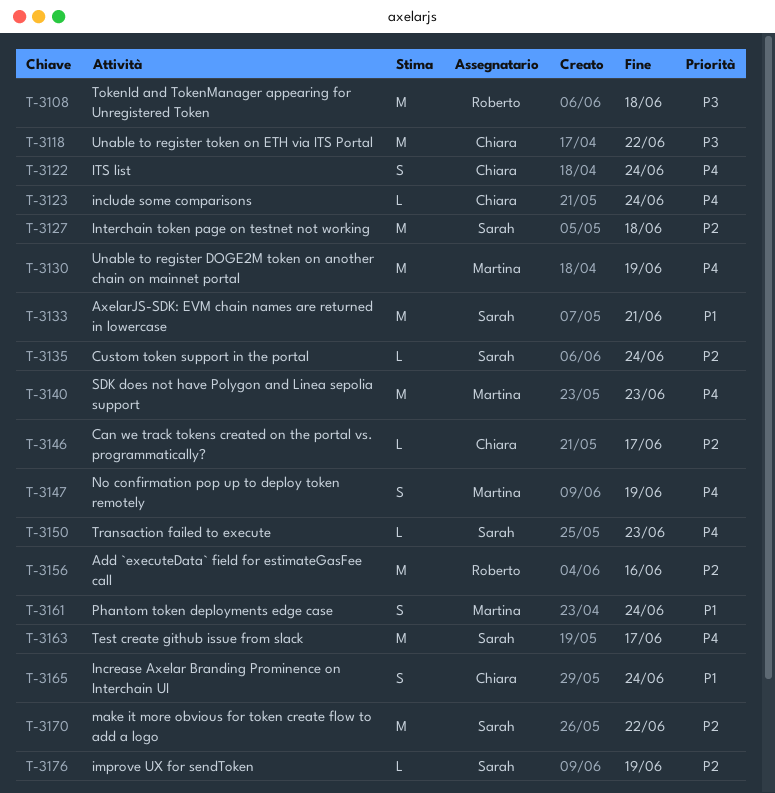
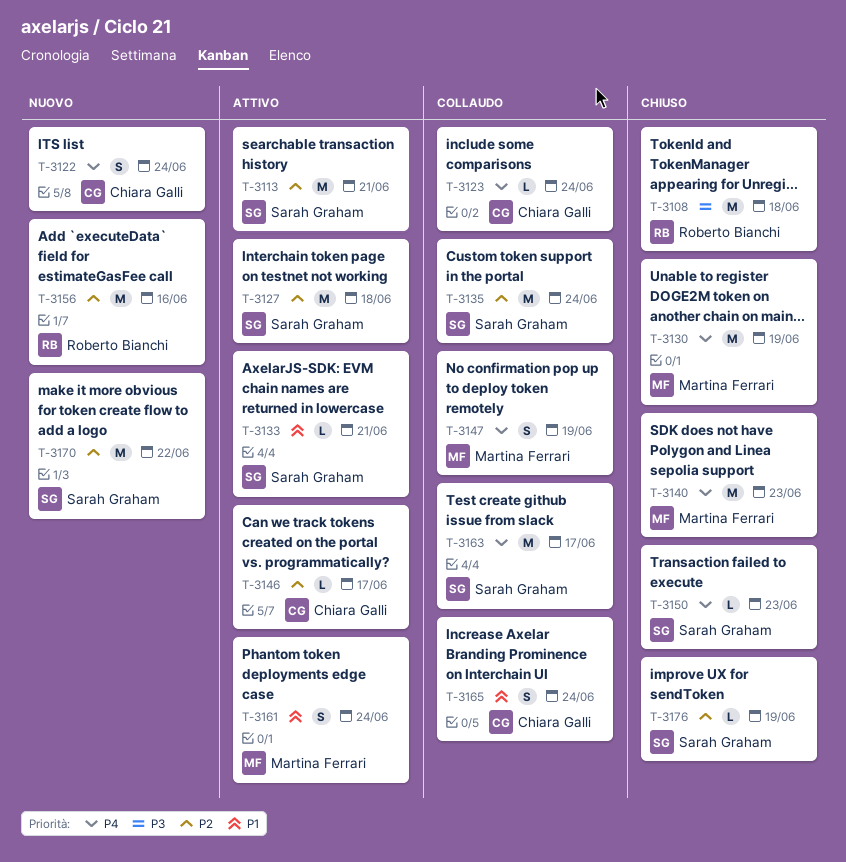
T-3113: none -> present
T-3118: present -> none
T-3133, estimate: M -> L
T-3135, estimate: L -> M

